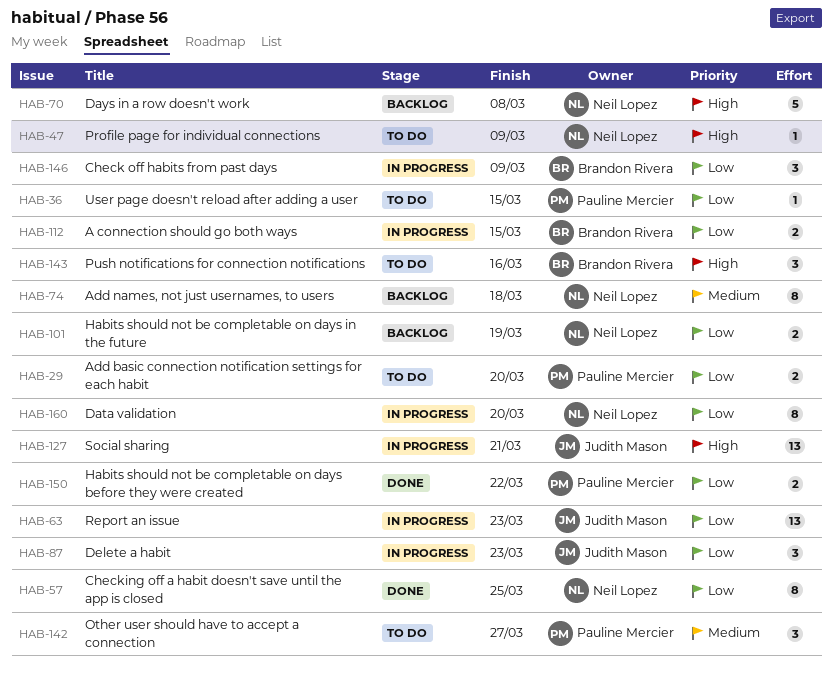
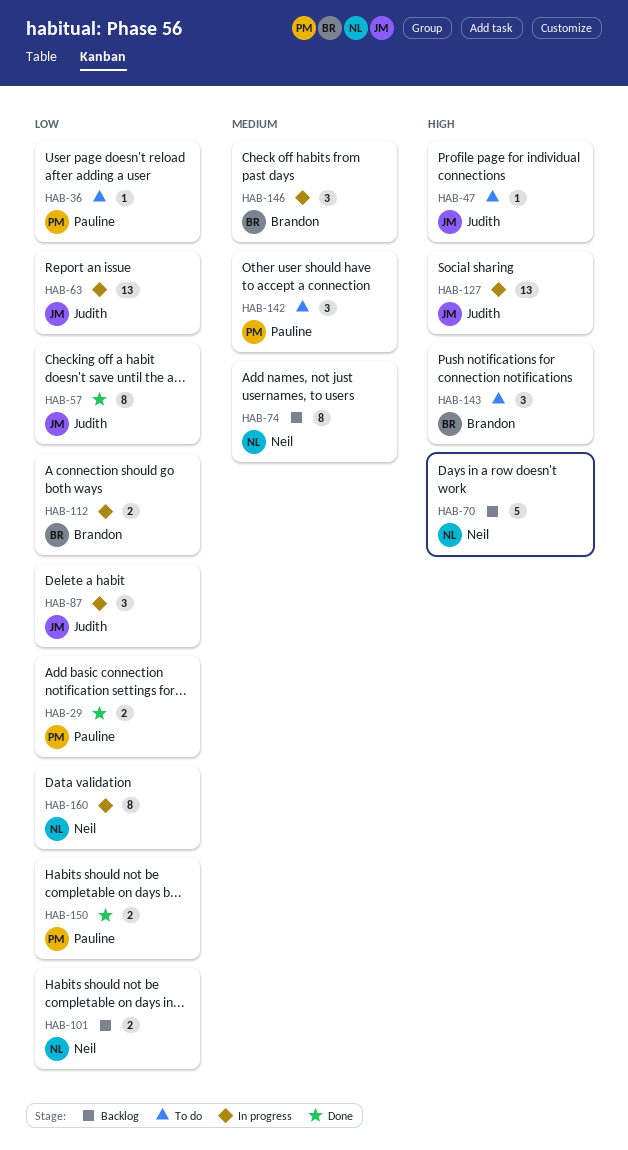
HAB-29, status: To do -> Done
HAB-47, owner: Neil Lopez -> Judith Mason
HAB-57, owner: Neil Lopez -> Judith Mason
HAB-146, priority: Low -> Medium

